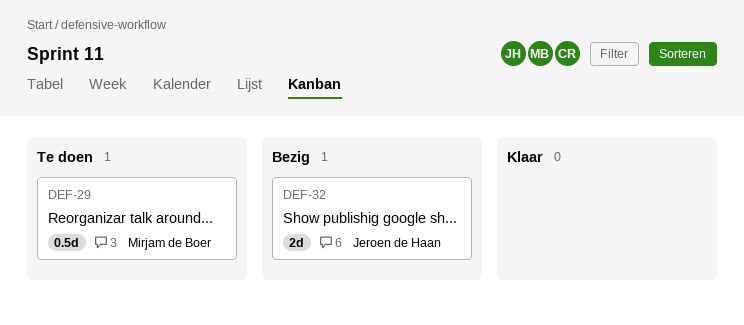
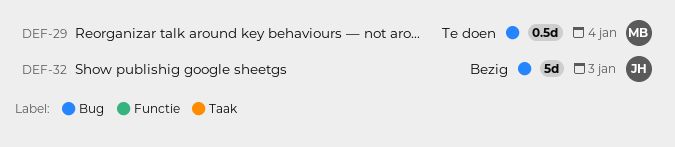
DEF-32, estimate: 2d -> 5d

